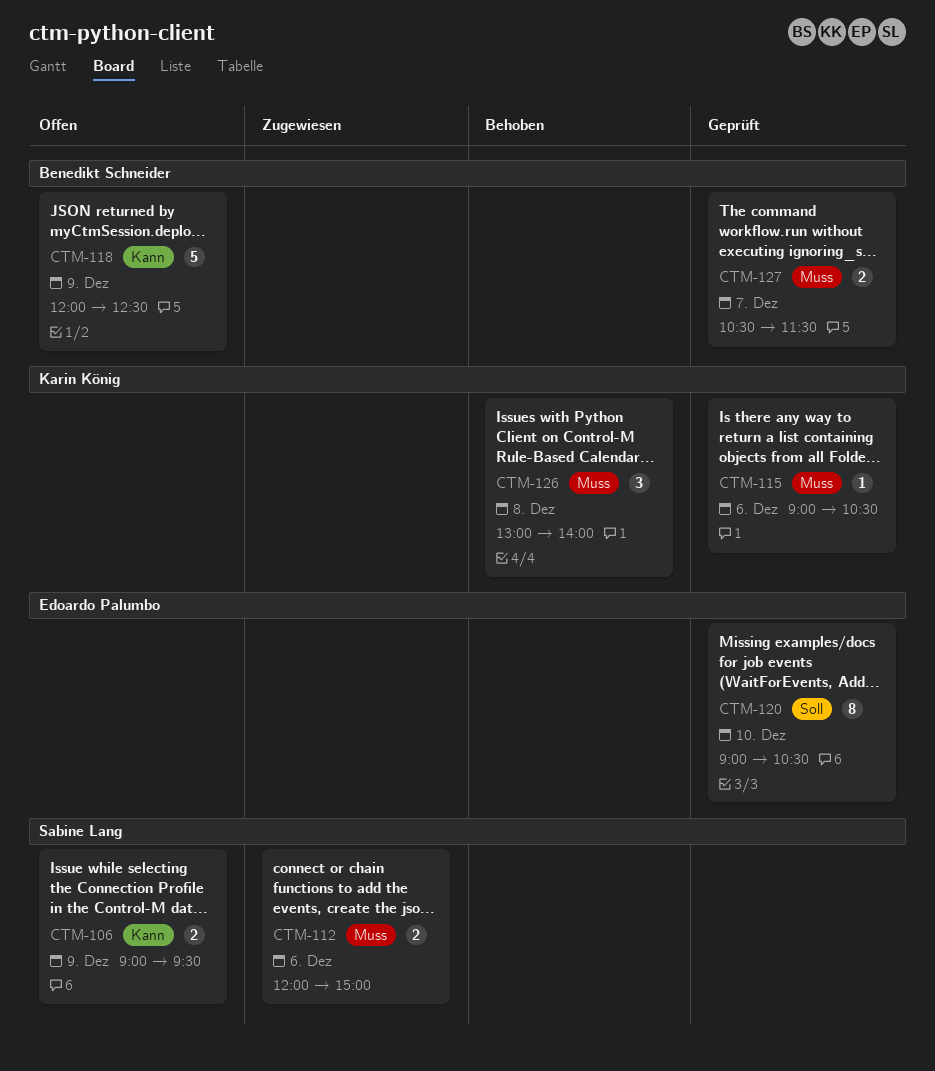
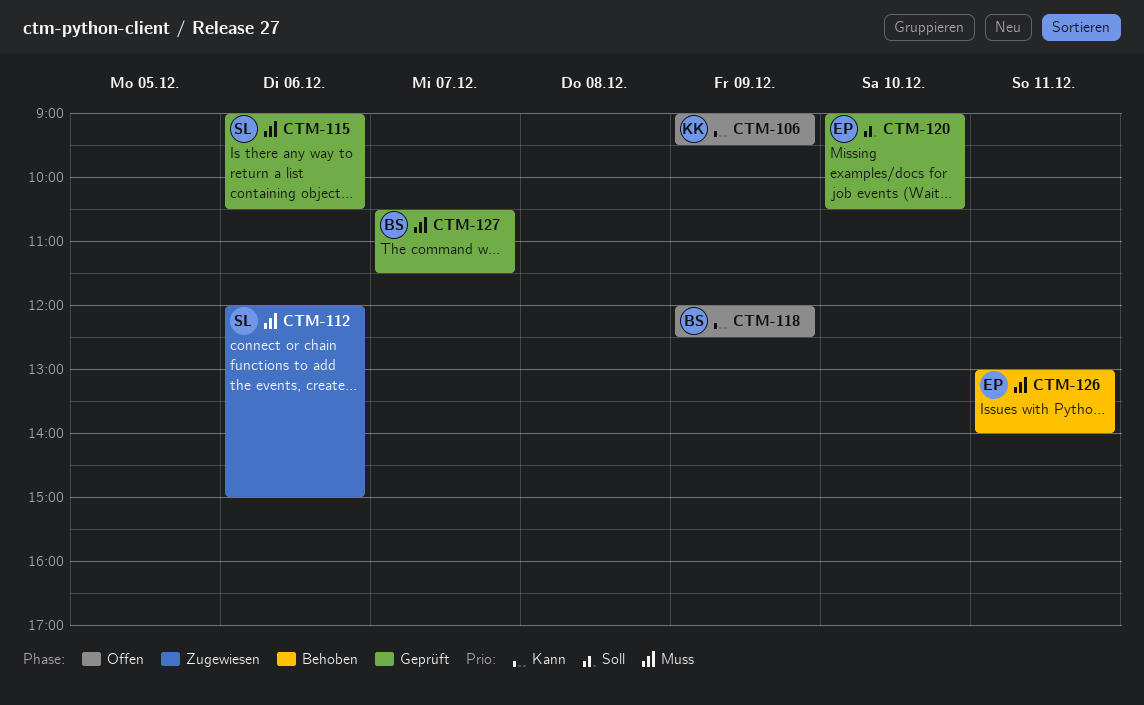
CTM-106, owner: Sabine Lang -> Karin König
CTM-115, owner: Karin König -> Sabine Lang
CTM-126, owner: Karin König -> Edoardo Palumbo
CTM-126, day: Dec 8 -> Dec 11

